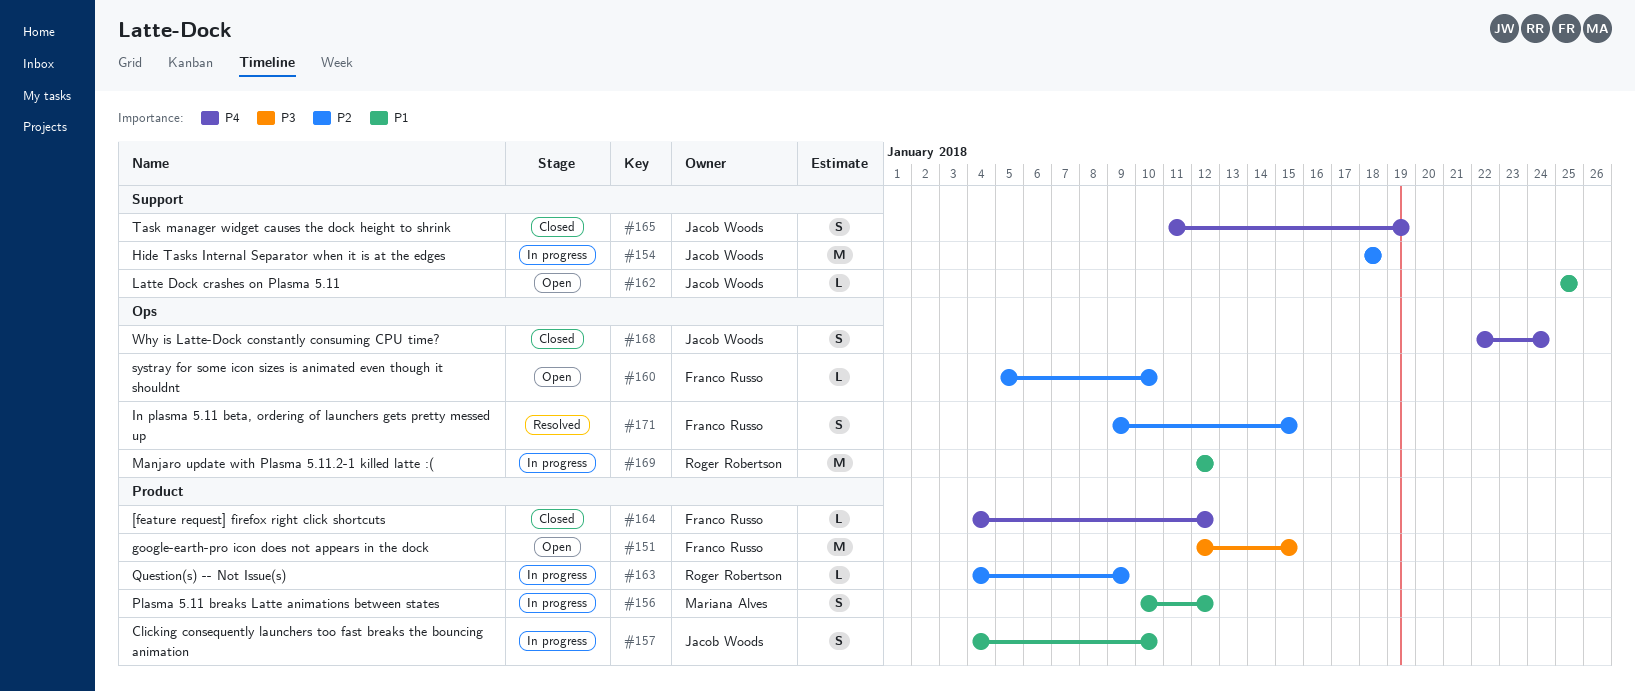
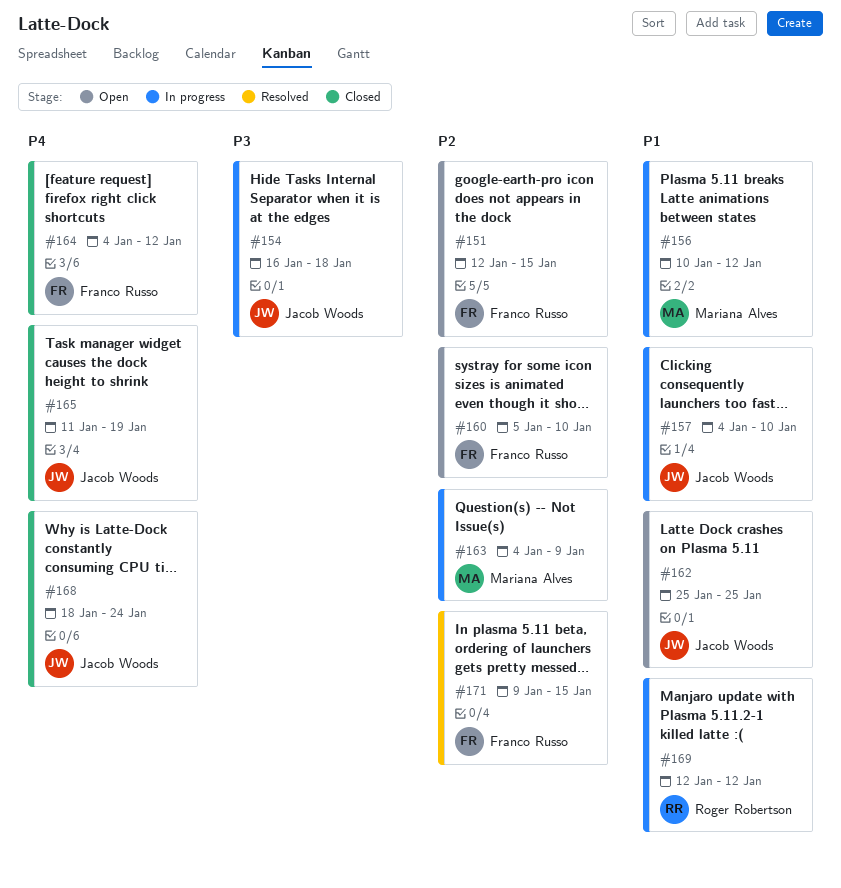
#151, priority: P3 -> P2
#154, priority: P2 -> P3
#154, start: Jan 18 -> Jan 16
#163, owner: Roger Robertson -> Mariana Alves
#168, start: Jan 22 -> Jan 18

